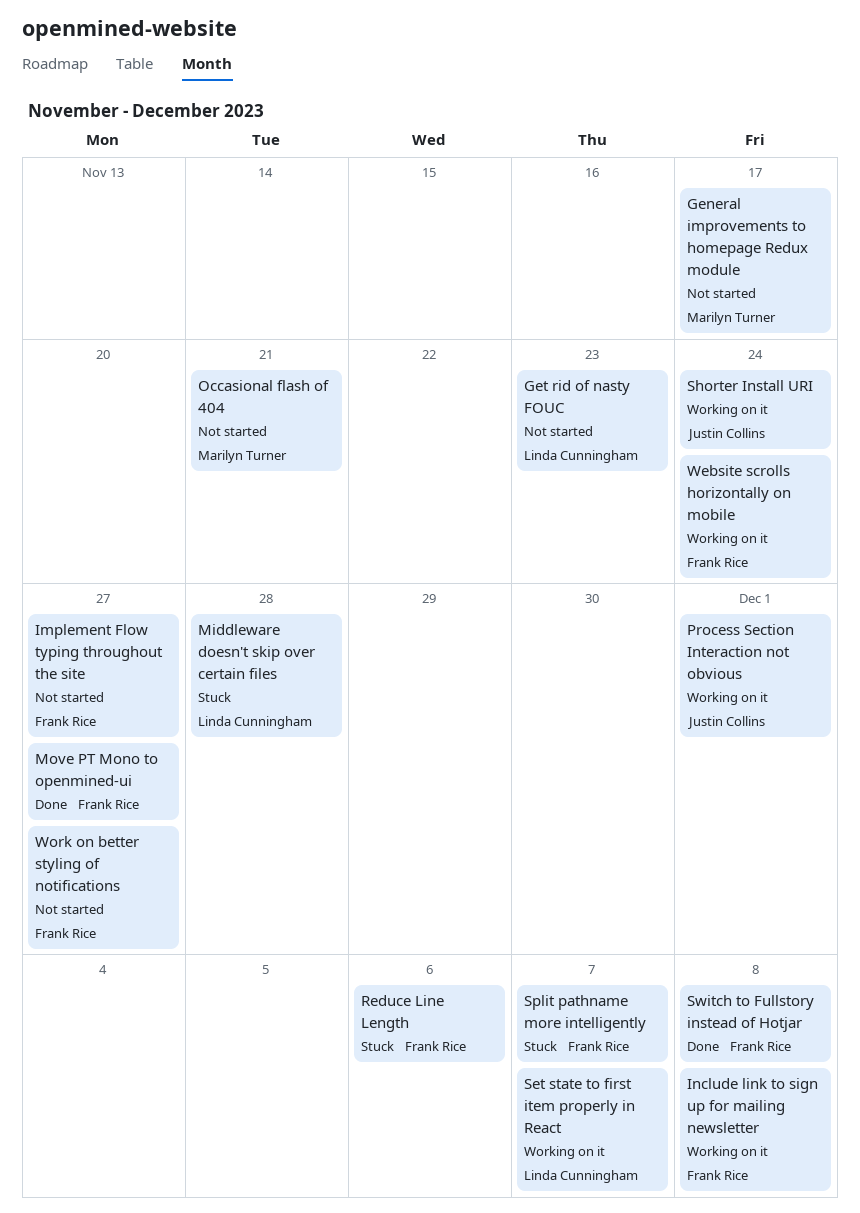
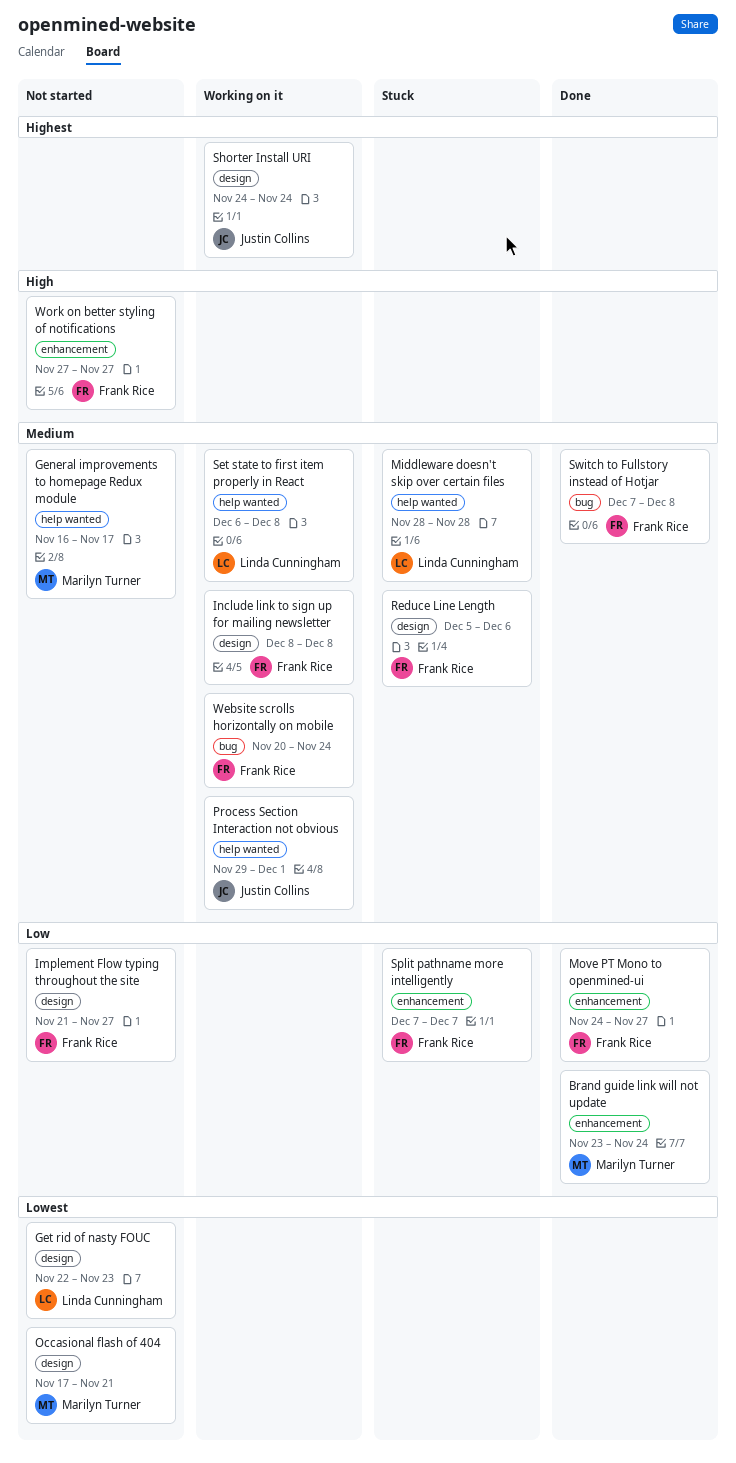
Brand guide link will not update: none -> present
Set state to first item properly in React, due: Dec 7 -> Dec 8

